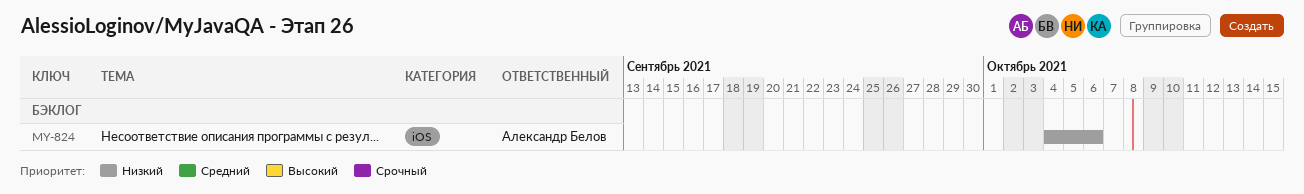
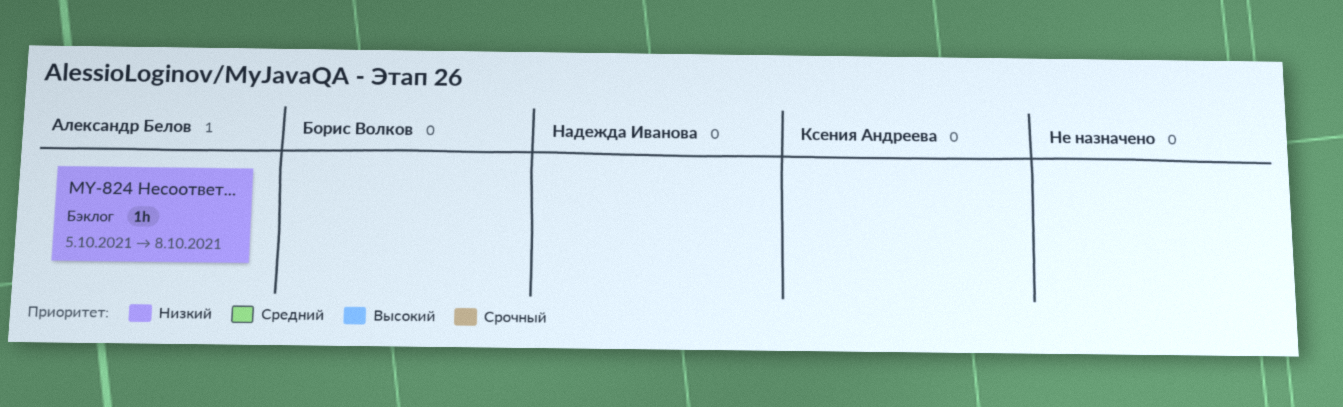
MY-824, start: Oct 4 -> Oct 5
MY-824, due: Oct 6 -> Oct 8

